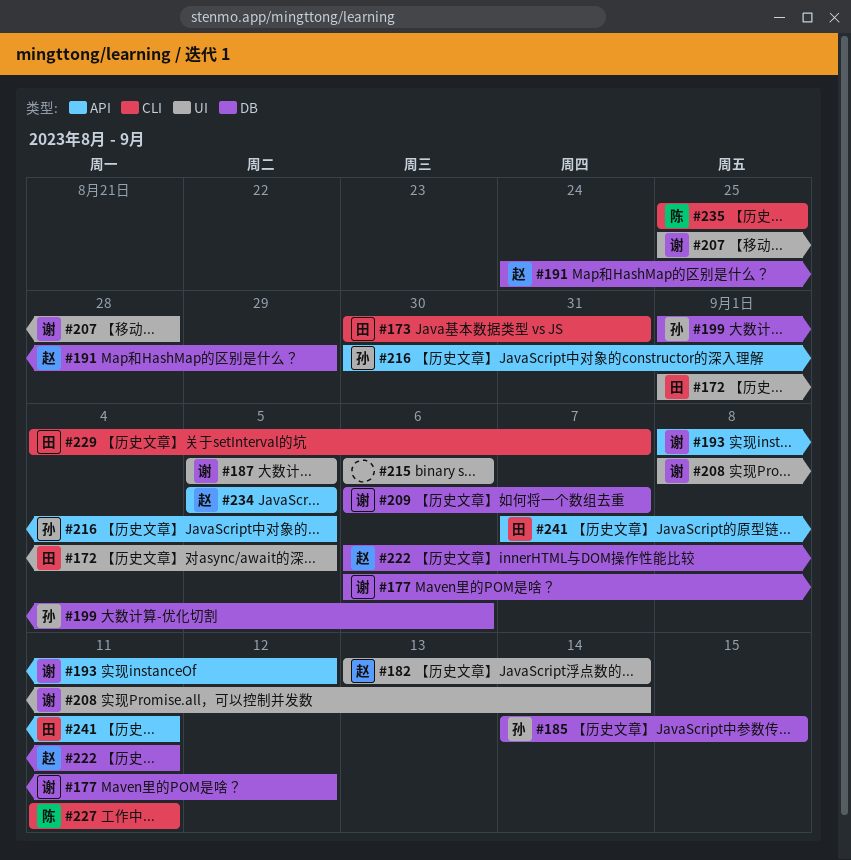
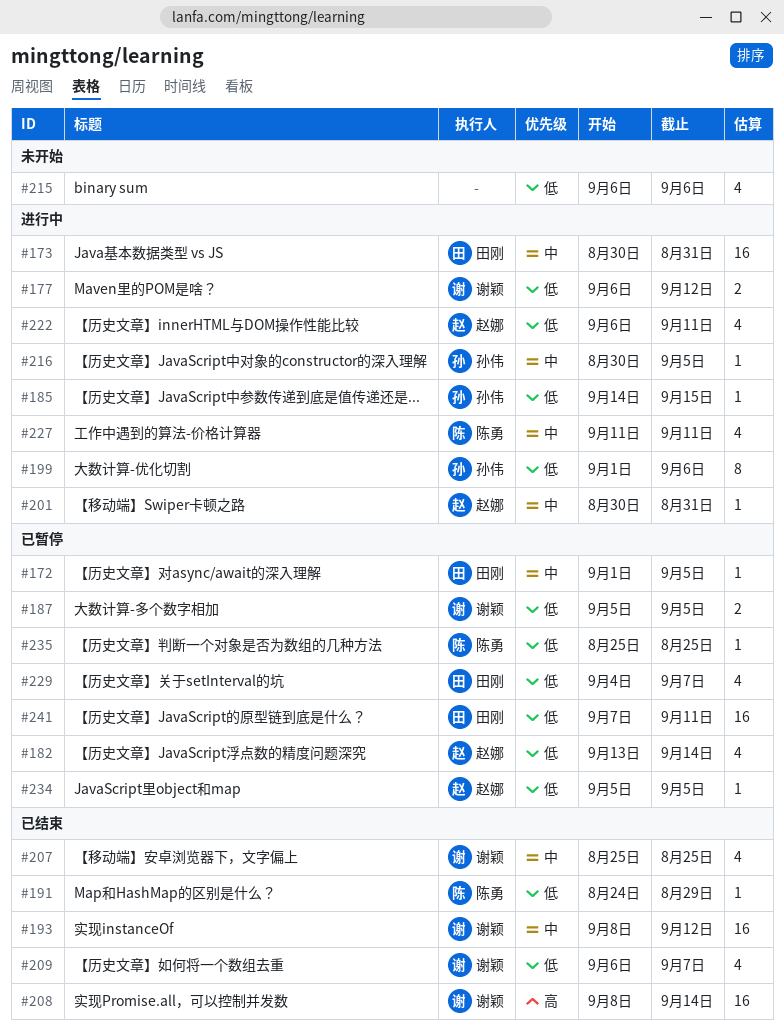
#191, owner: 赵娜 -> 陈勇
#201: none -> present
#207, due: Aug 28 -> Aug 25

